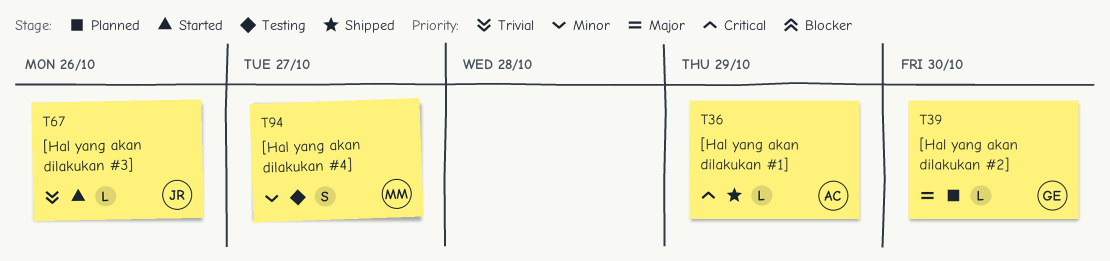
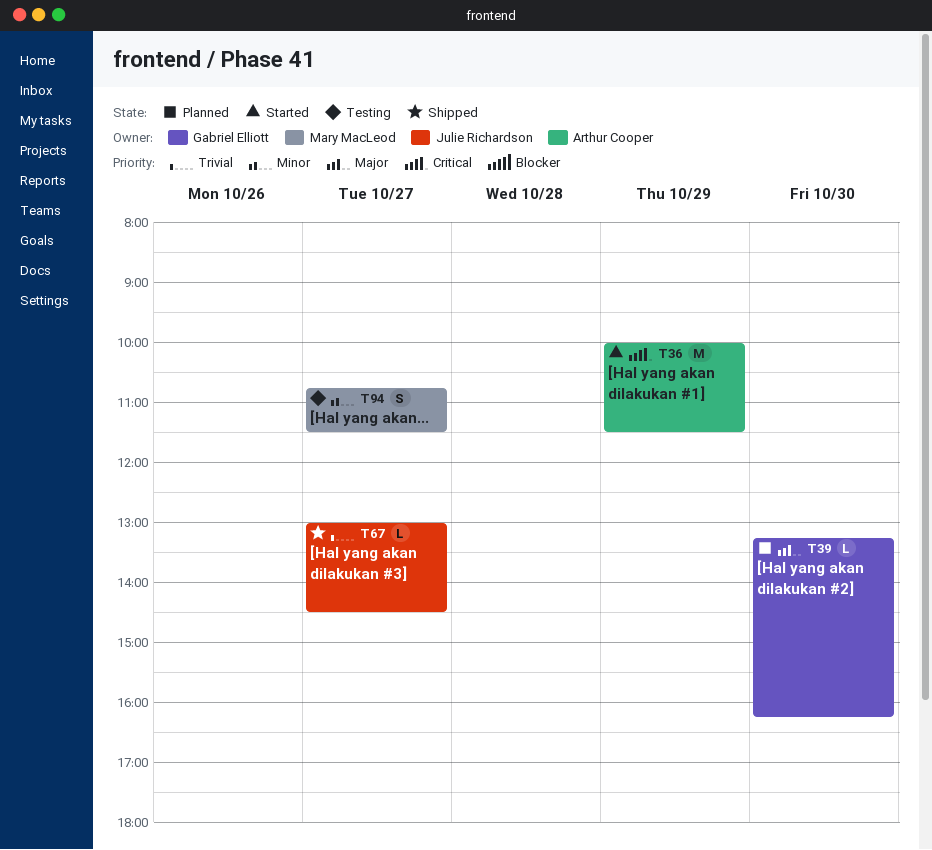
T36, status: Shipped -> Started
T36, estimate: L -> M
T67, status: Started -> Shipped
T67, day: Oct 26 -> Oct 27

